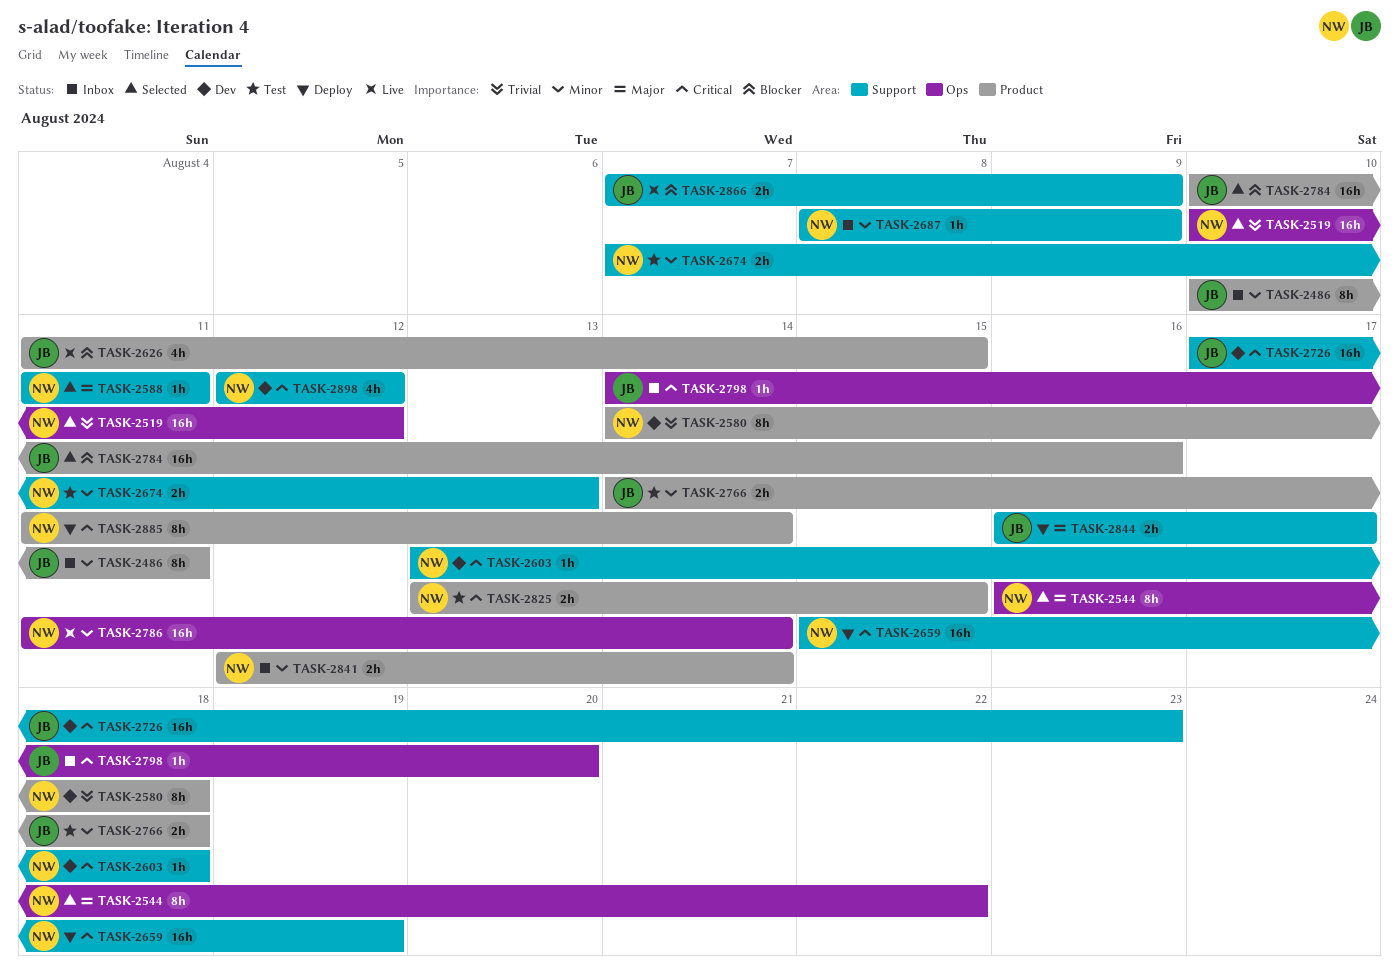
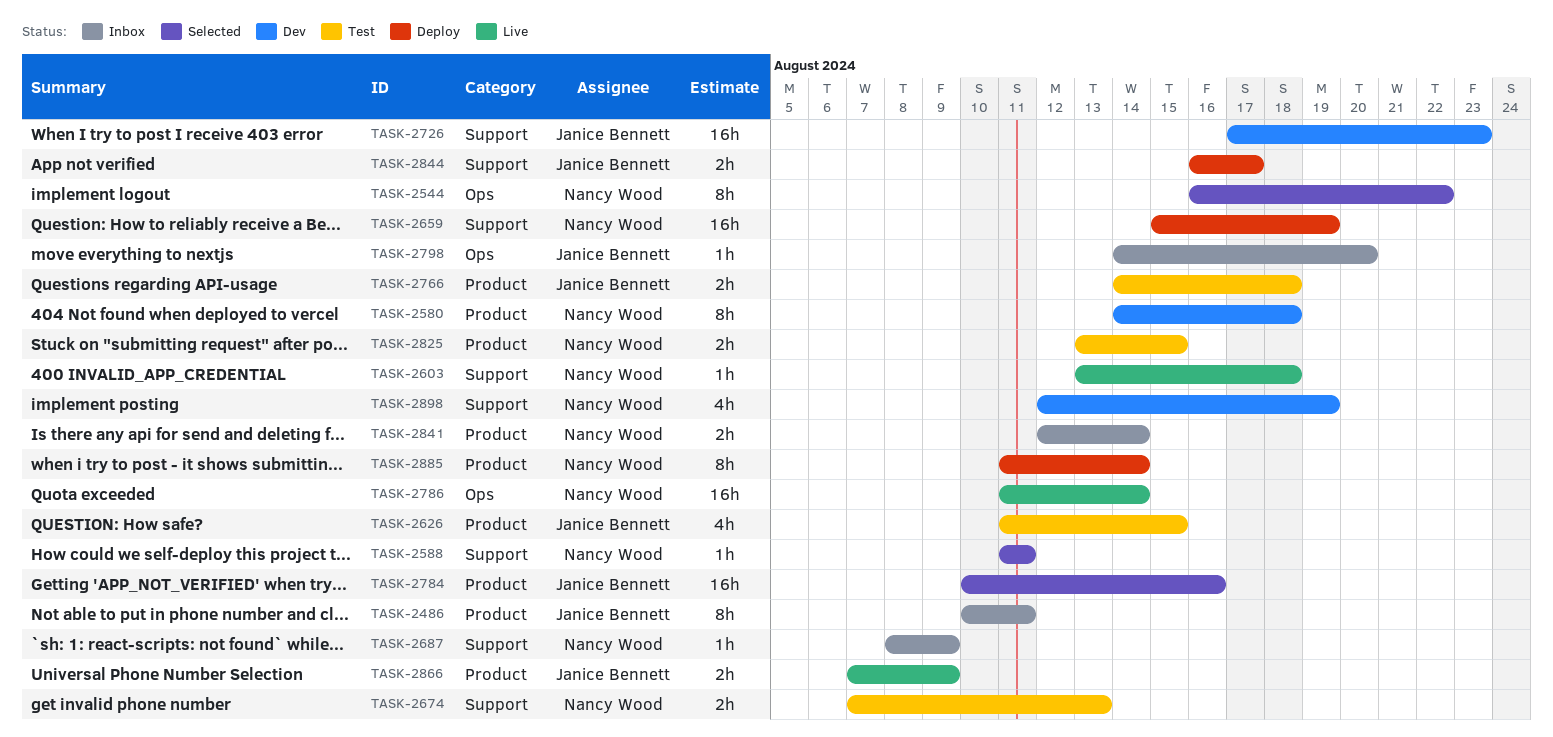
TASK-2519: present -> none
TASK-2603, status: Dev -> Live
TASK-2626, status: Live -> Test
TASK-2866, label: Support -> Product
TASK-2898, due: Aug 12 -> Aug 19

